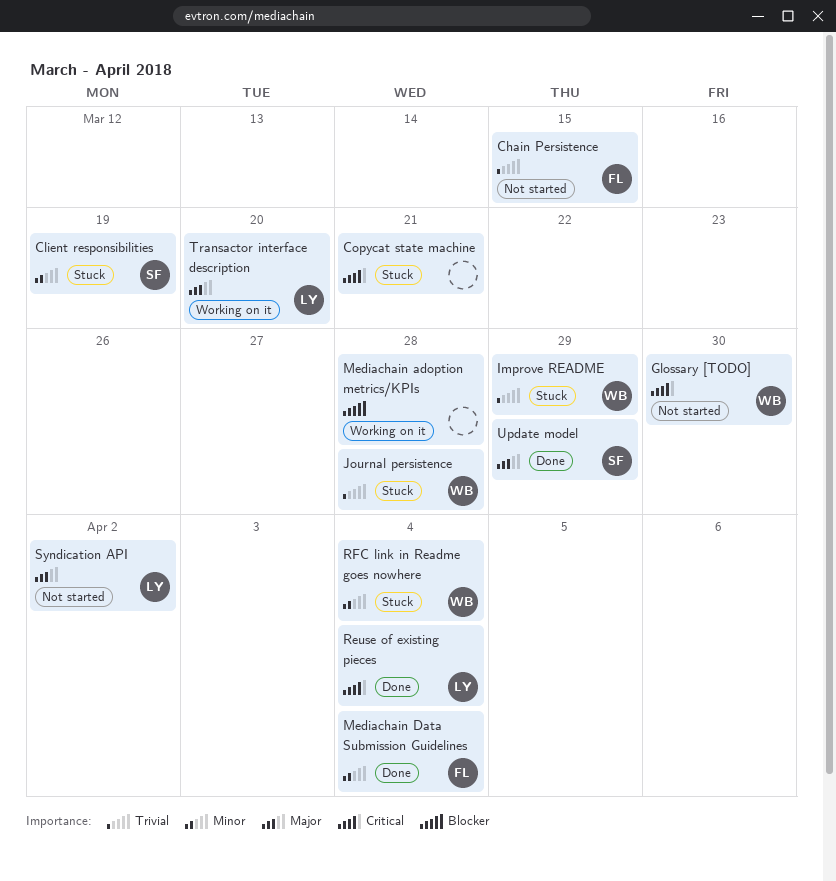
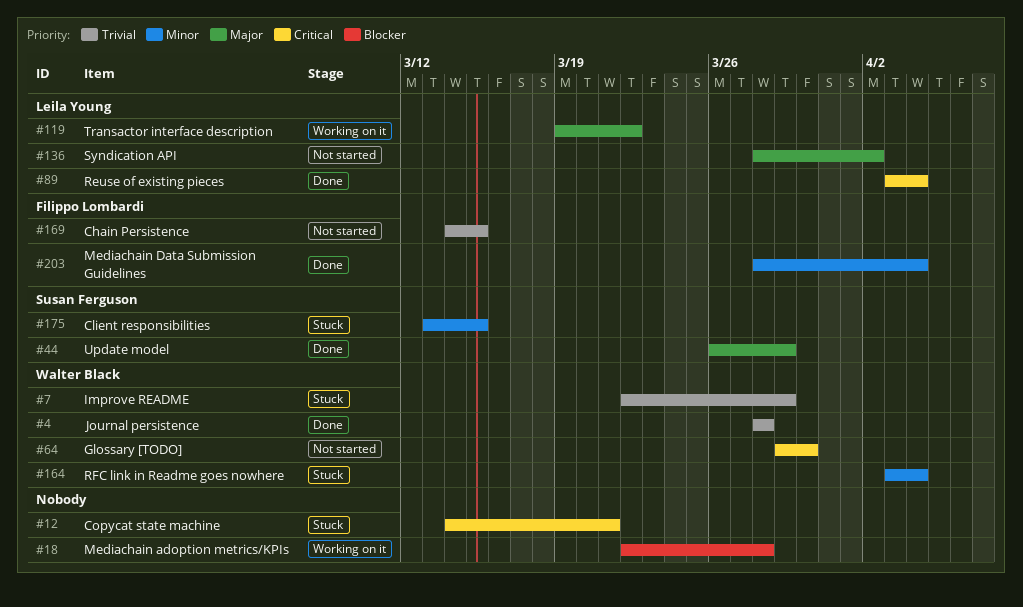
Client responsibilities, due: Mar 19 -> Mar 15
Journal persistence, status: Stuck -> Done
Transactor interface description, due: Mar 20 -> Mar 22

